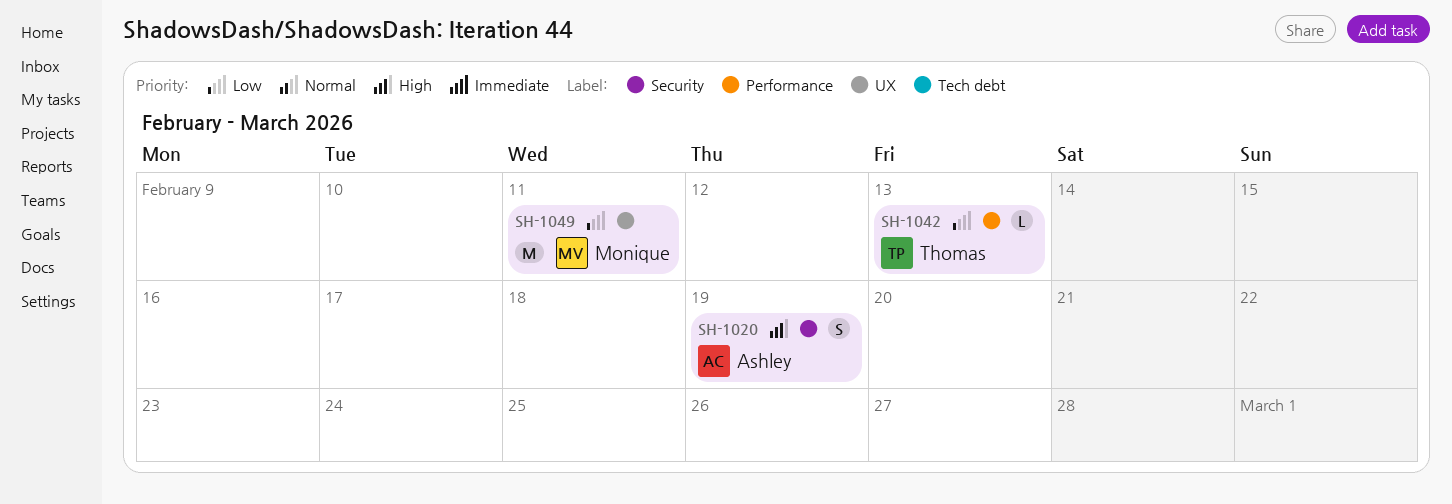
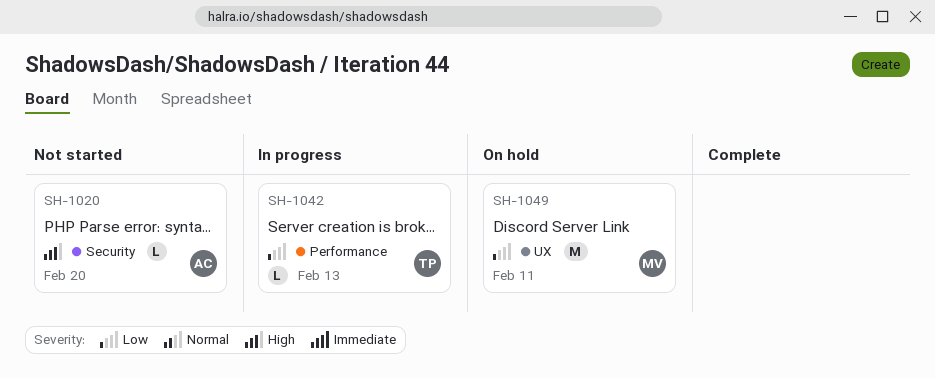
SH-1020, estimate: S -> L
SH-1020, due: Feb 19 -> Feb 20

